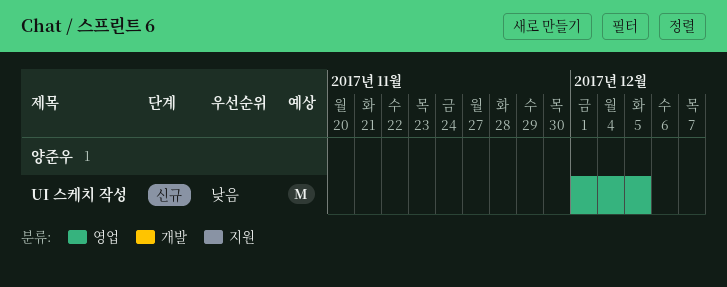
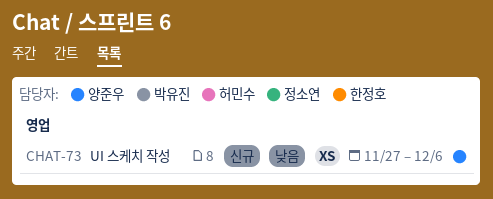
UI 스케치 작성, estimate: M -> XS
UI 스케치 작성, start: Dec 1 -> Nov 27
UI 스케치 작성, due: Dec 5 -> Dec 6

